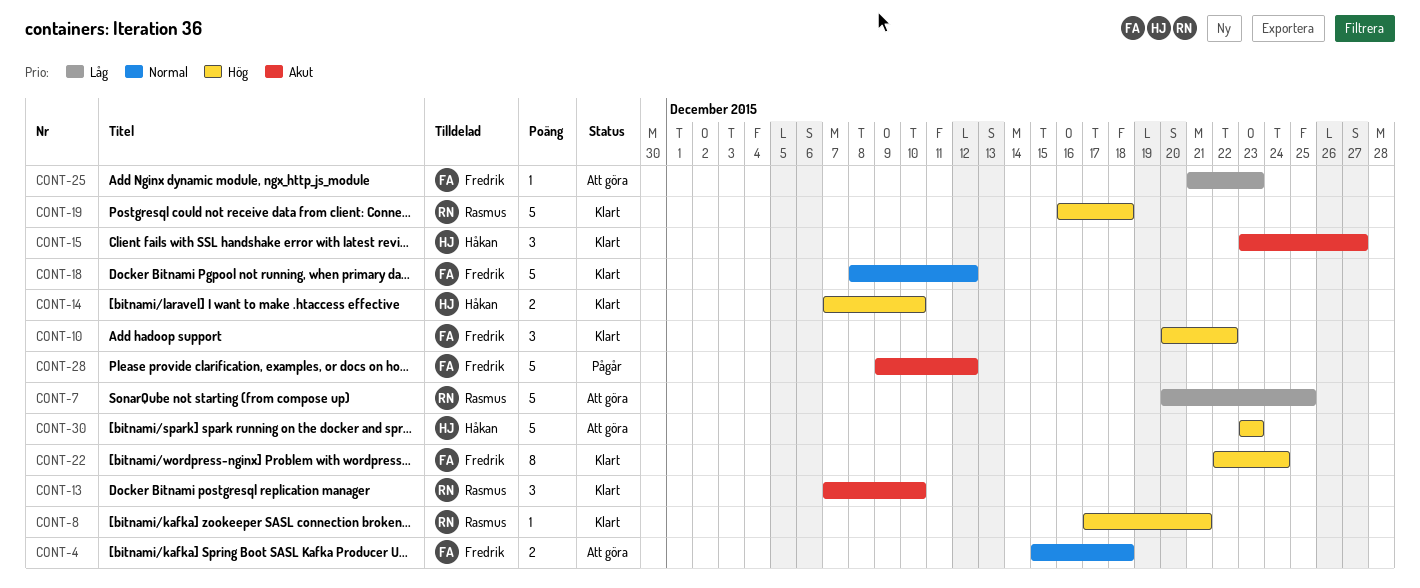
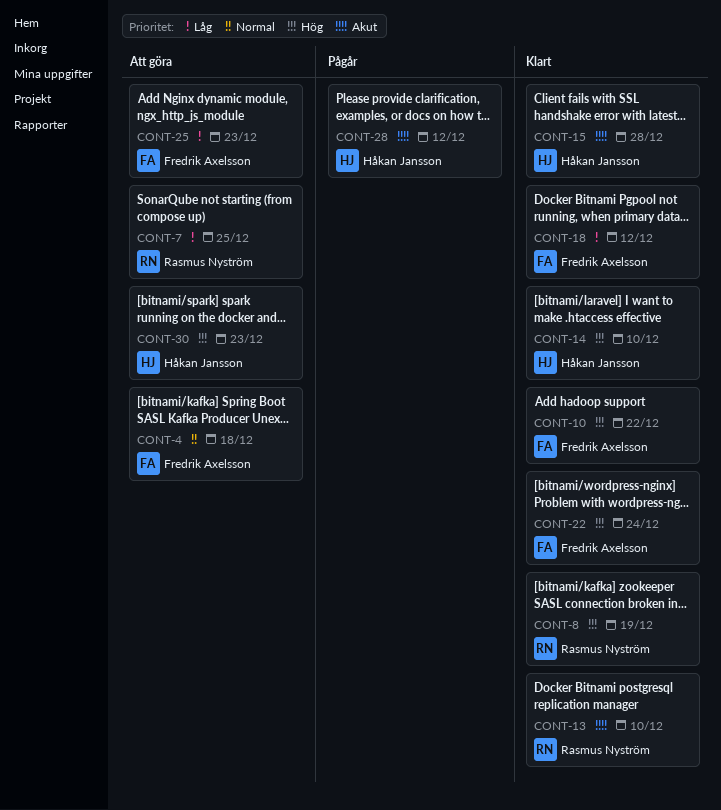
CONT-8, due: Dec 21 -> Dec 19
CONT-15, due: Dec 27 -> Dec 28
CONT-18, priority: Normal -> Låg
CONT-19: present -> none
CONT-28, owner: Fredrik Axelsson -> Håkan Jansson

